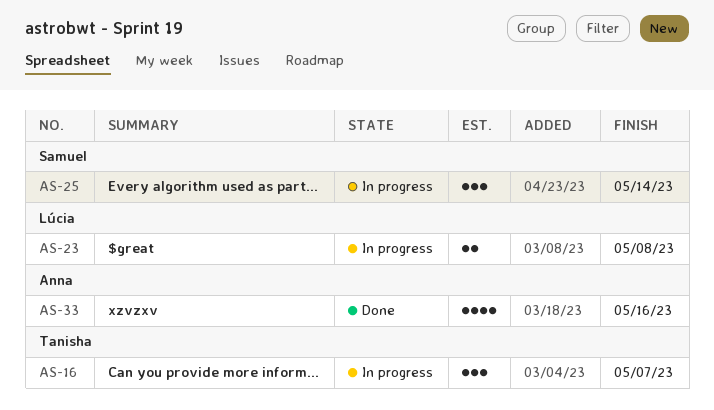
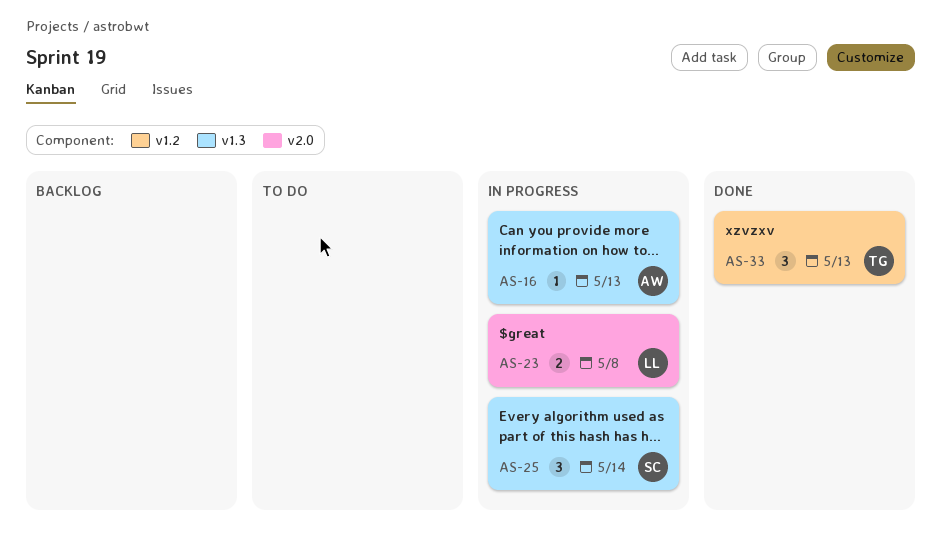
AS-16, owner: Tanisha -> Anna
AS-16, estimate: 3 -> 1
AS-16, due: May 7 -> May 13
AS-33, owner: Anna -> Tanisha
AS-33, estimate: 4 -> 3
AS-33, due: May 16 -> May 13

